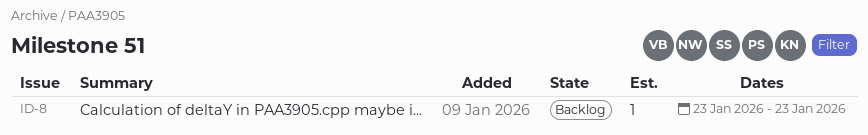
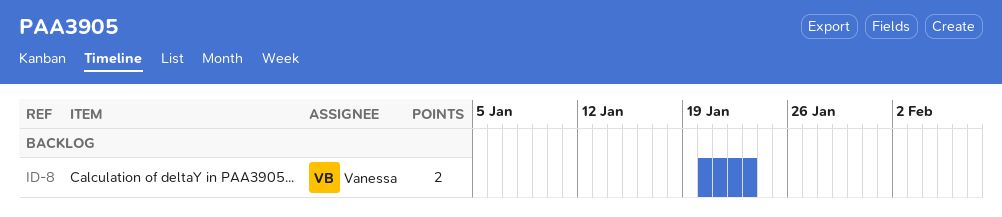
ID-8, estimate: 1 -> 2
ID-8, start: Jan 23 -> Jan 20

